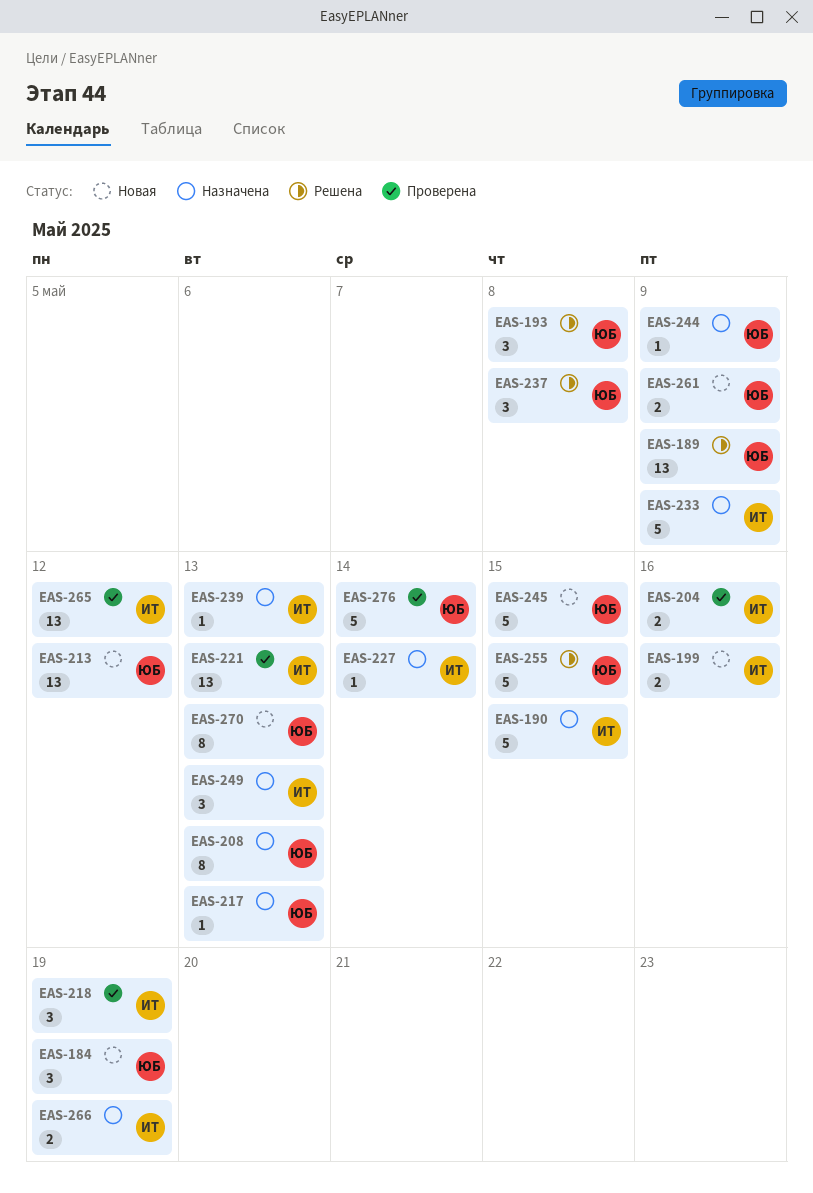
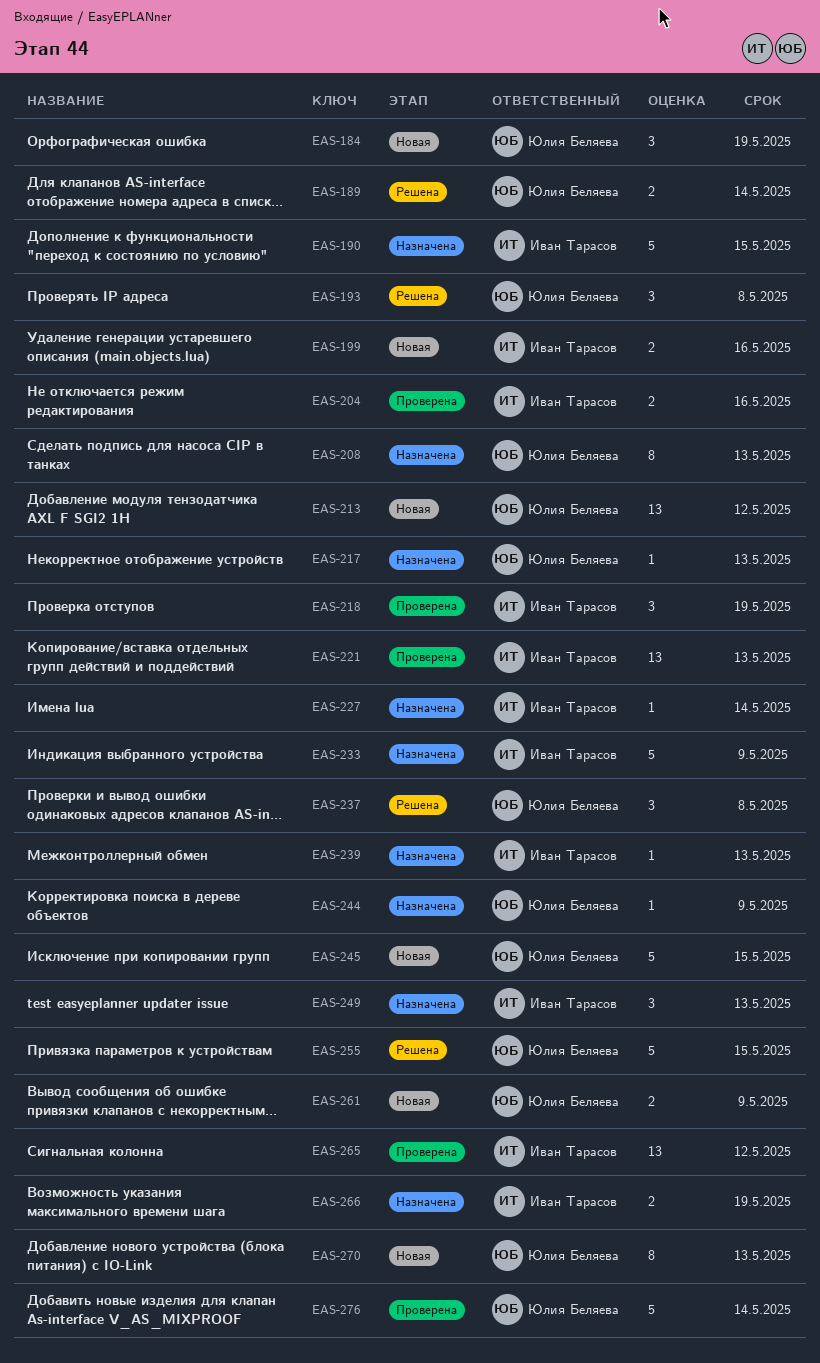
EAS-189, estimate: 13 -> 2
EAS-189, due: May 9 -> May 14

